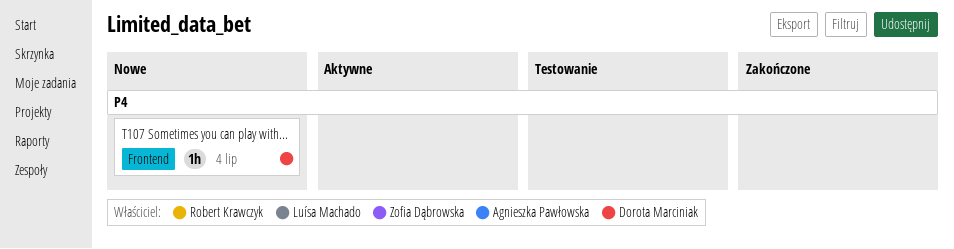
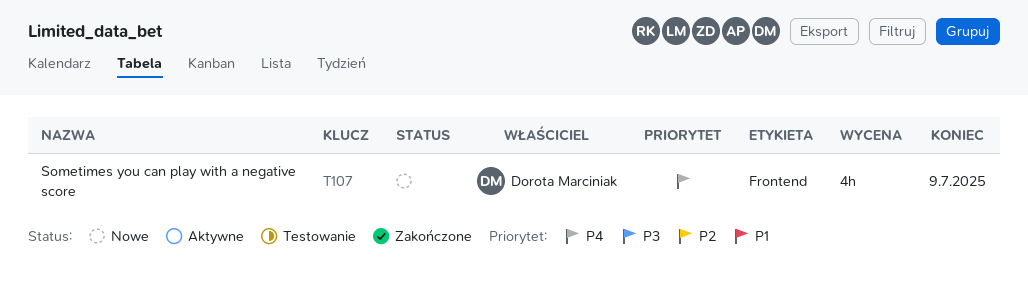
T107, estimate: 1h -> 4h
T107, due: Jul 4 -> Jul 9

